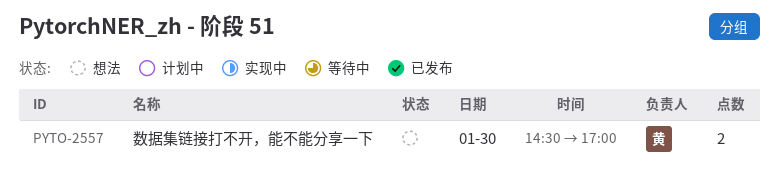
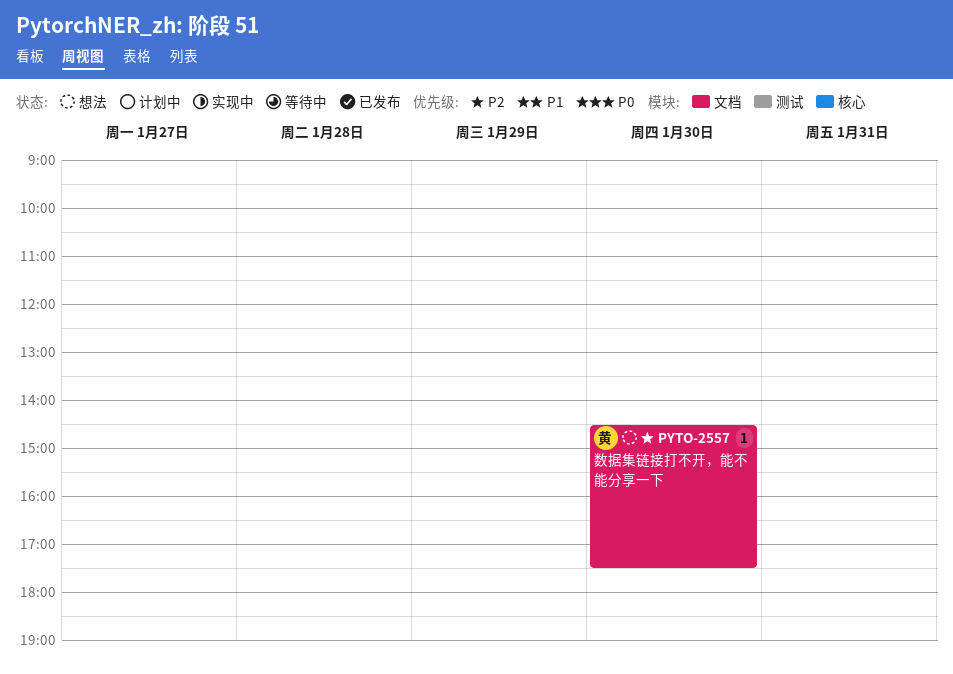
PYTO-2557, estimate: 2 -> 1
PYTO-2557, ends: 17:00 -> 17:30

